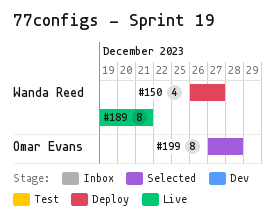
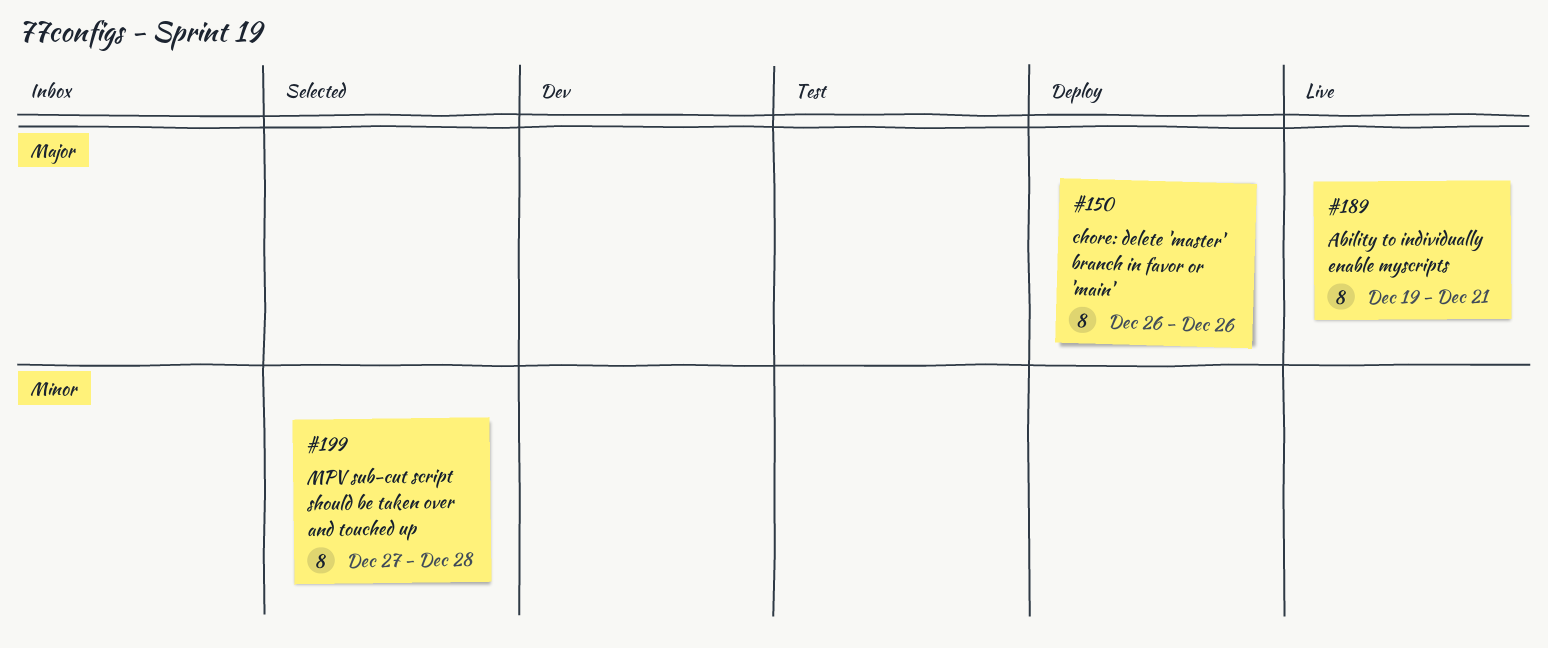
#150, estimate: 4 -> 8
#150, due: Dec 27 -> Dec 26

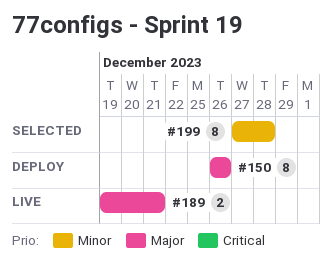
#189, estimate: 8 -> 2

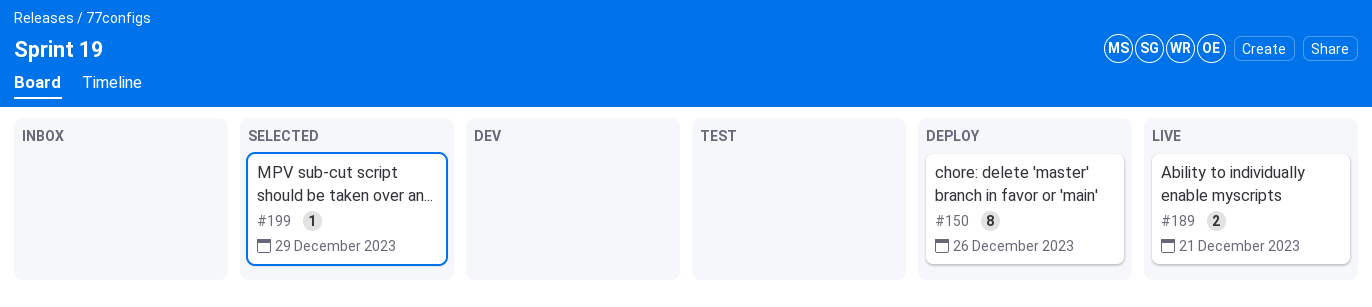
#199, estimate: 8 -> 1
#199, due: Dec 28 -> Dec 29

